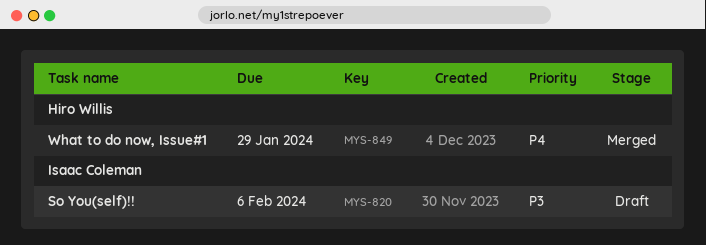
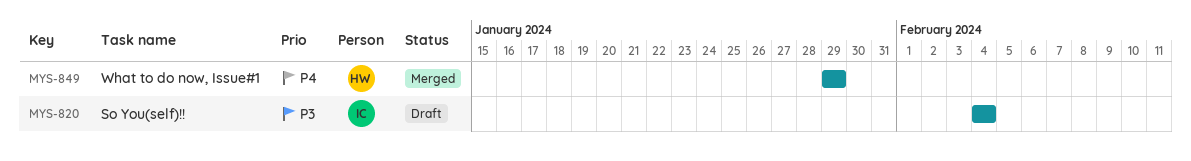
MYS-820, due: Feb 6 -> Feb 4

